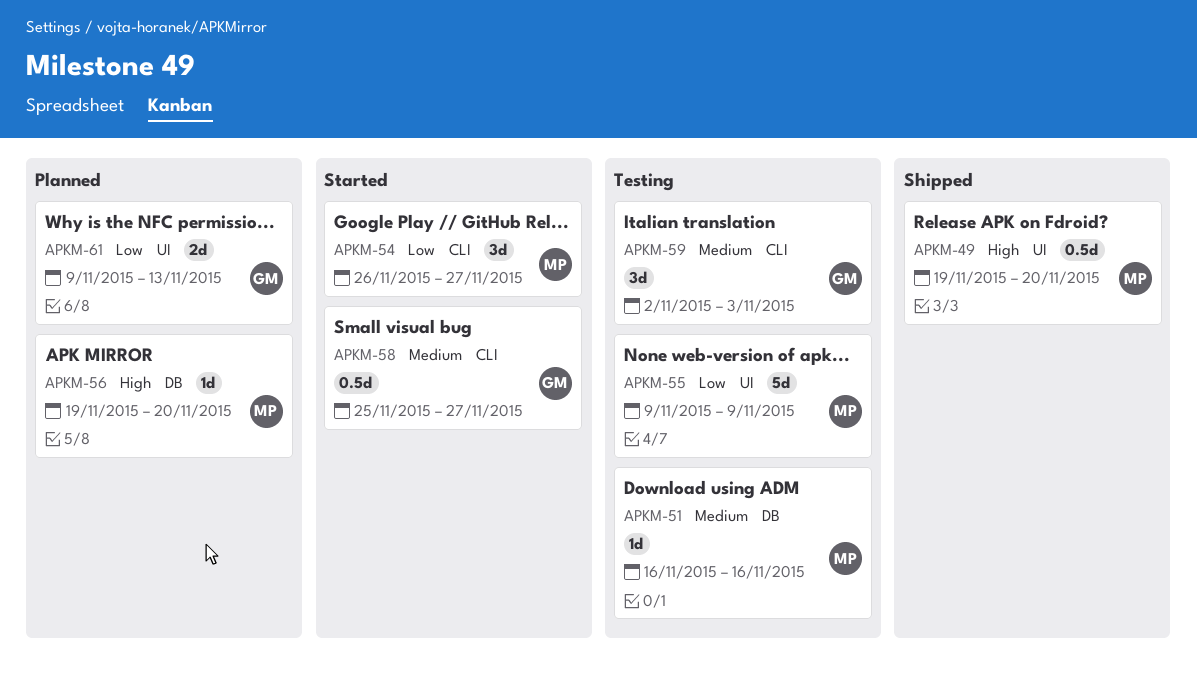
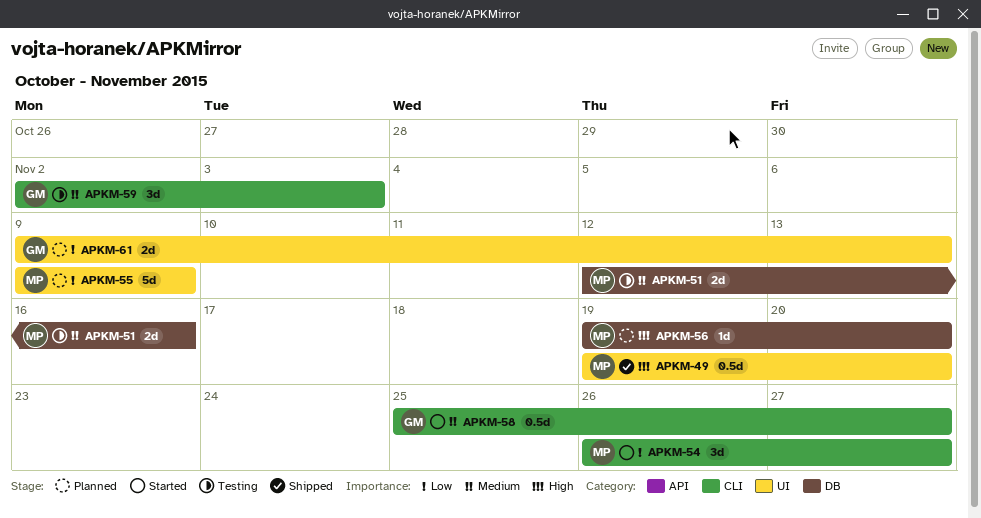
APKM-51, estimate: 1d -> 2d
APKM-51, start: Nov 16 -> Nov 12
APKM-55, status: Testing -> Planned

